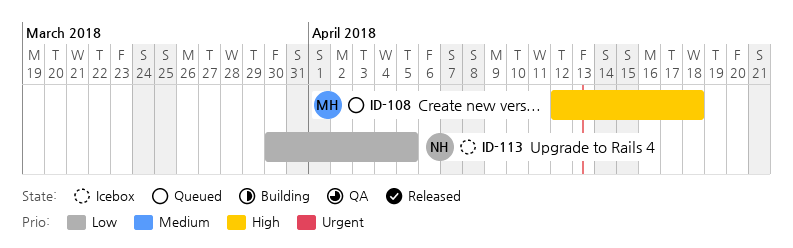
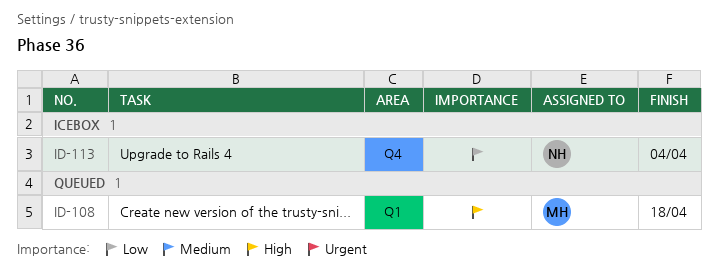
ID-113, due: Apr 5 -> Apr 4

